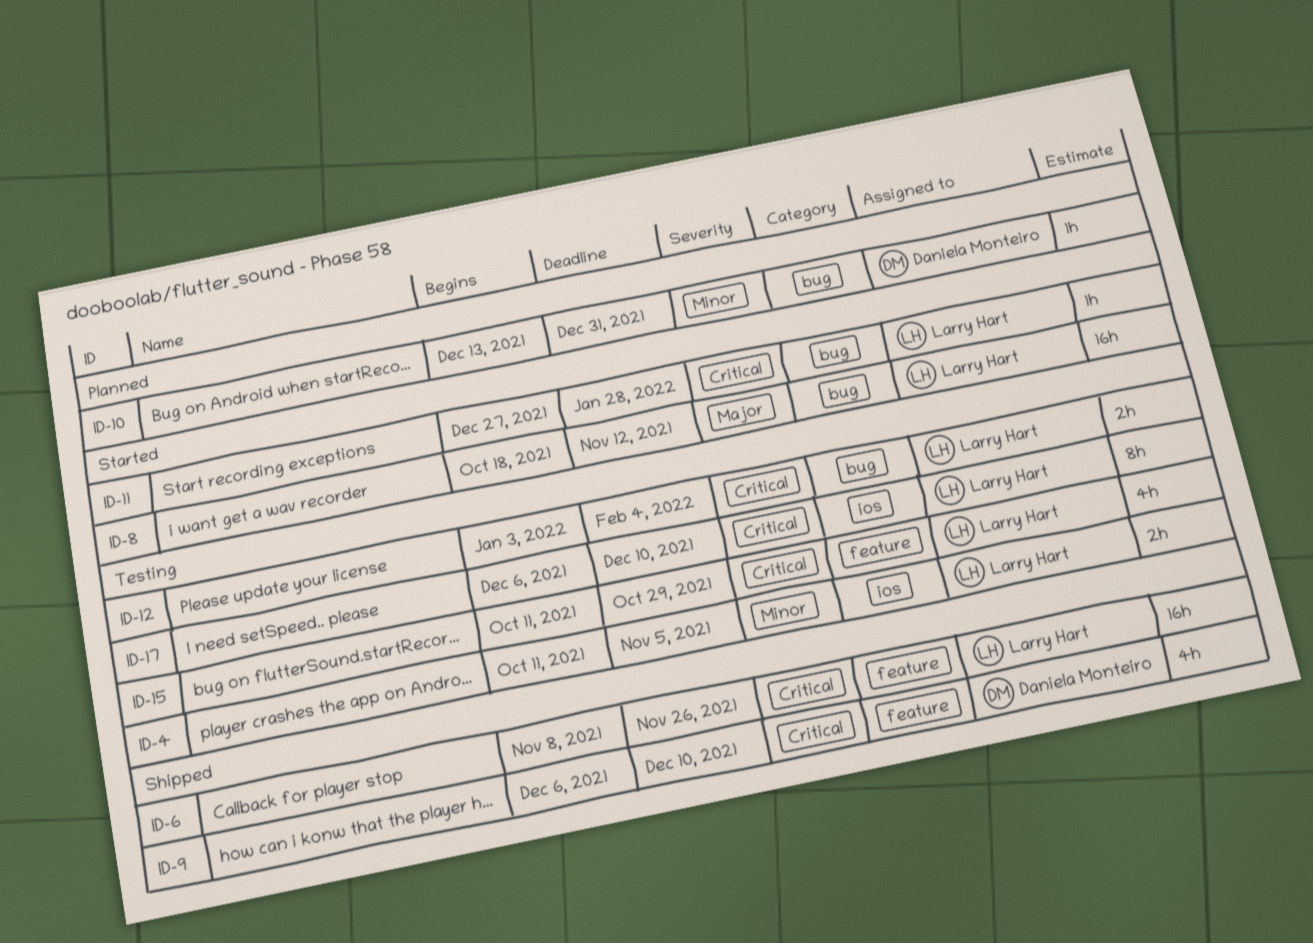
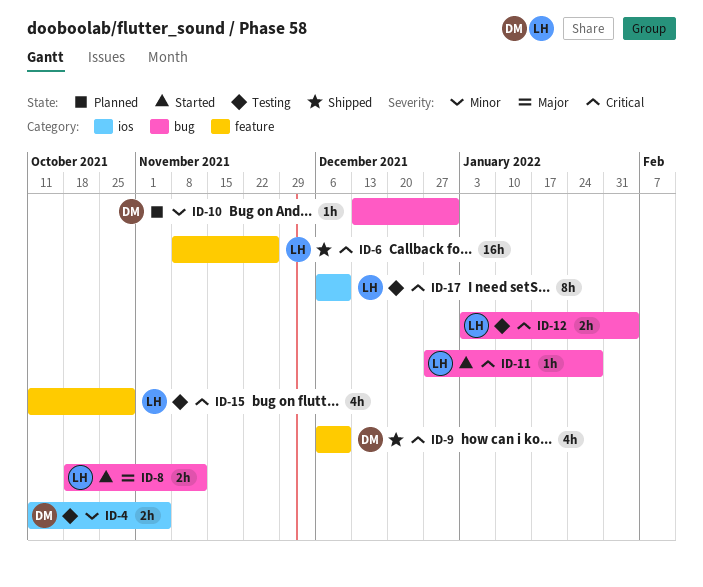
ID-4, owner: Larry Hart -> Daniela Monteiro
ID-8, estimate: 16h -> 2h

